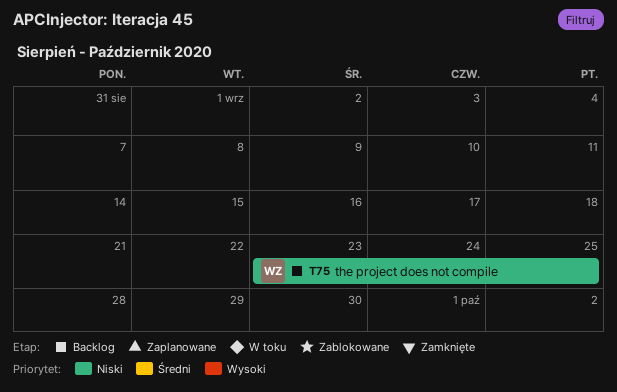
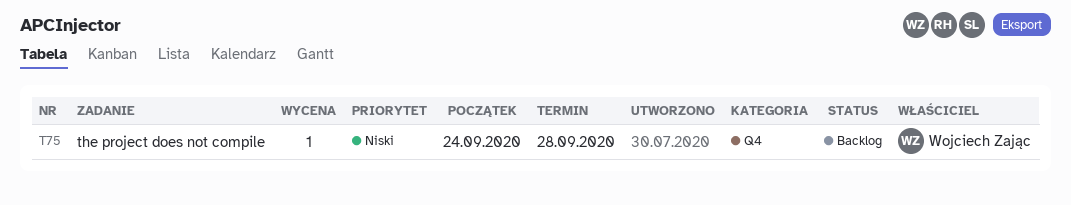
T75, start: Sep 23 -> Sep 24
T75, due: Sep 25 -> Sep 28

